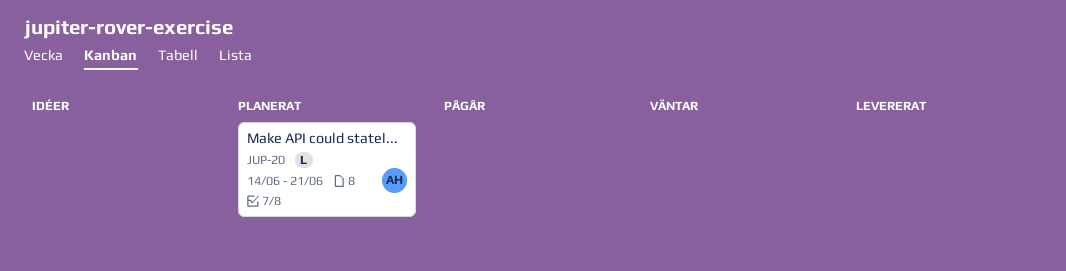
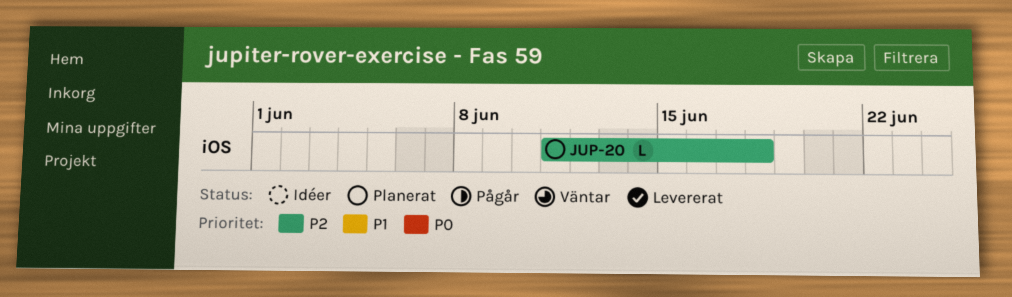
JUP-20, start: Jun 14 -> Jun 11
JUP-20, due: Jun 21 -> Jun 18

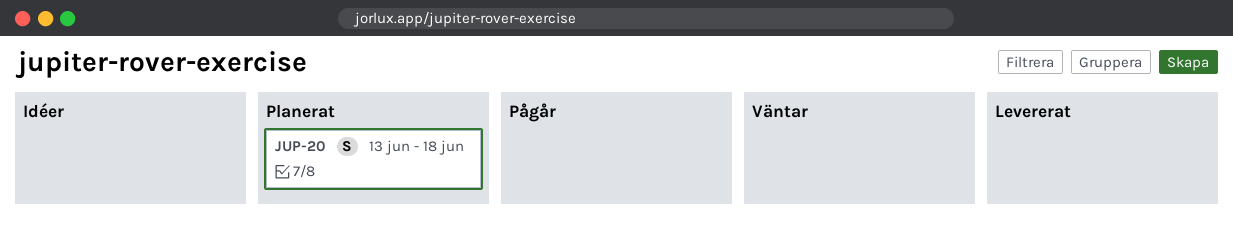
JUP-20, estimate: L -> S
JUP-20, start: Jun 11 -> Jun 13

